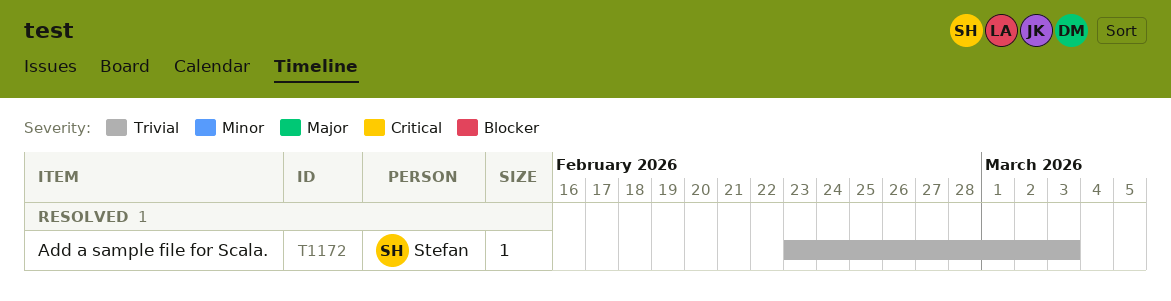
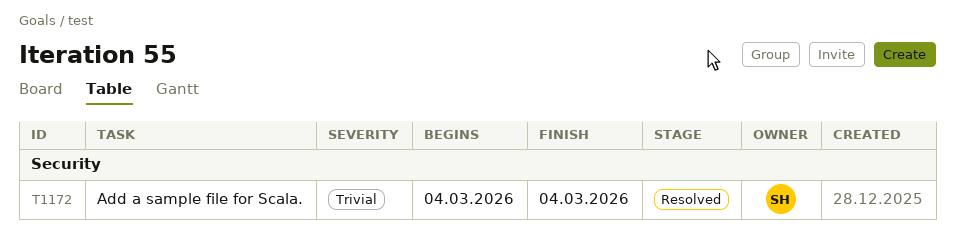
T1172, start: Feb 23 -> Mar 4
T1172, due: Mar 3 -> Mar 4

